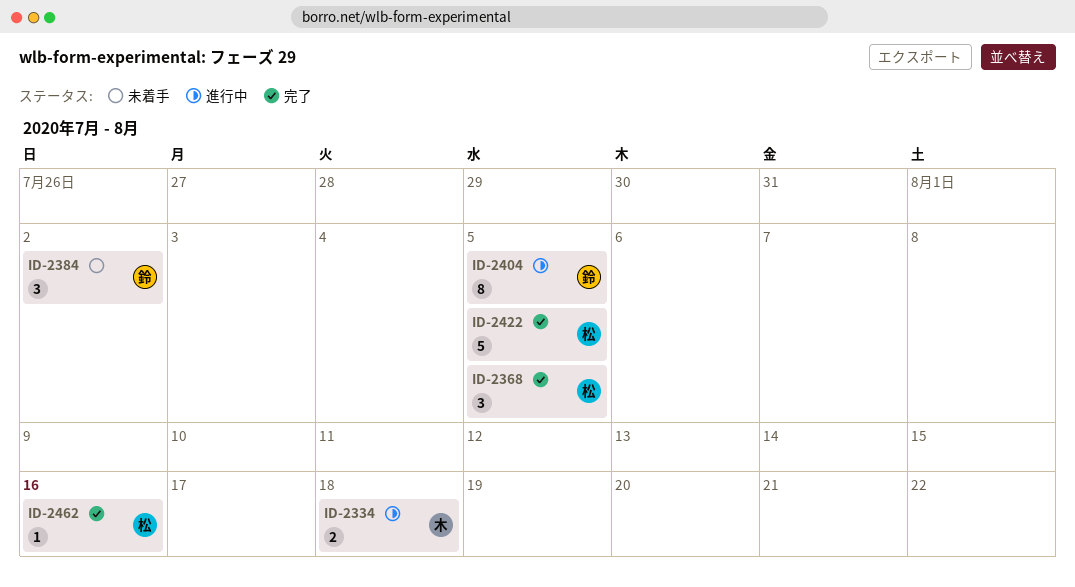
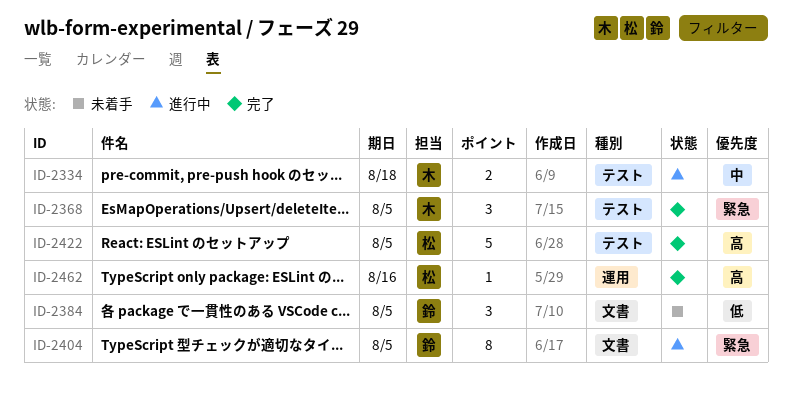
ID-2368, owner: 松 -> 木
ID-2384, due: Aug 2 -> Aug 5

